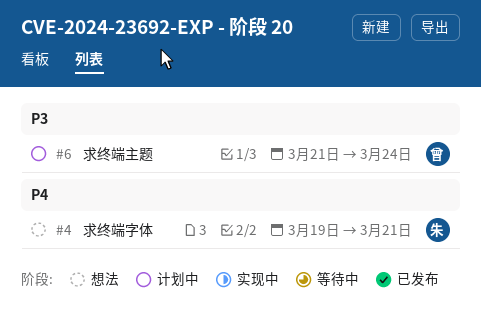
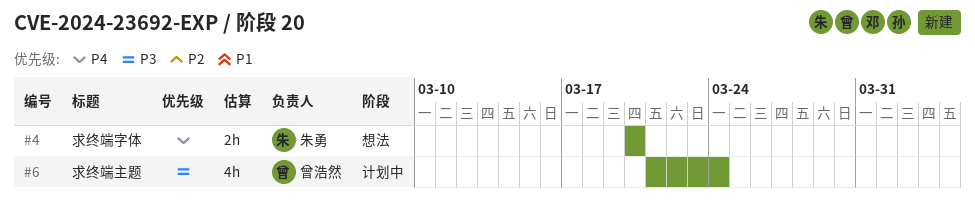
#4, start: Mar 19 -> Mar 20
#4, due: Mar 21 -> Mar 20

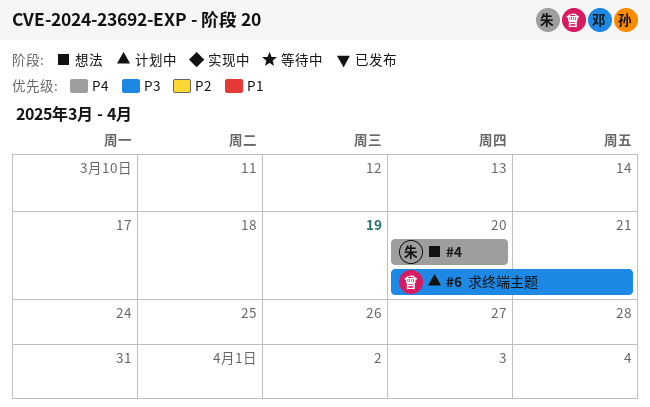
#6, start: Mar 21 -> Mar 20
#6, due: Mar 24 -> Mar 21

